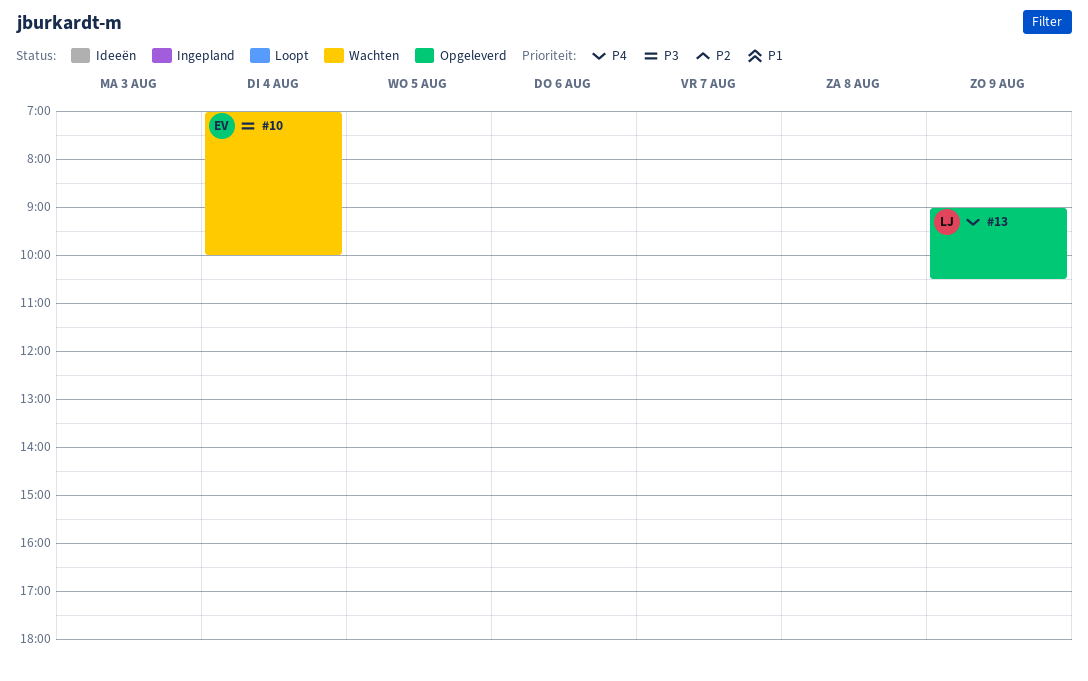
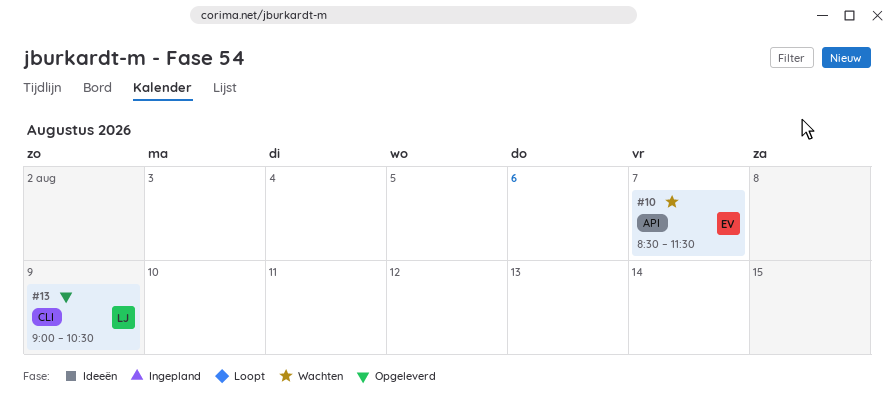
#10, day: Aug 4 -> Aug 7
#10, begins: 07:00 -> 08:30
#10, ends: 10:00 -> 11:30

